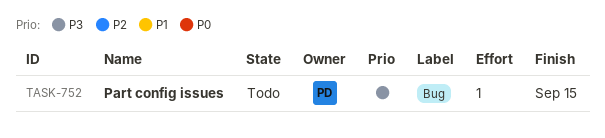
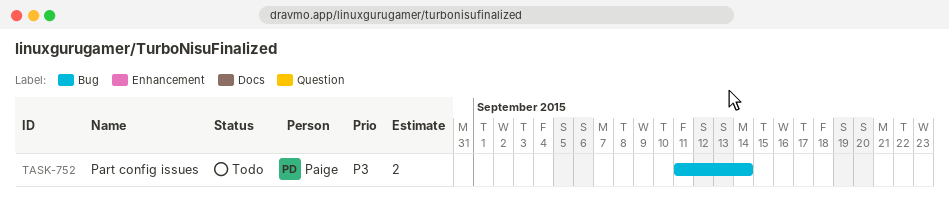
TASK-752, estimate: 1 -> 2
TASK-752, due: Sep 15 -> Sep 14

